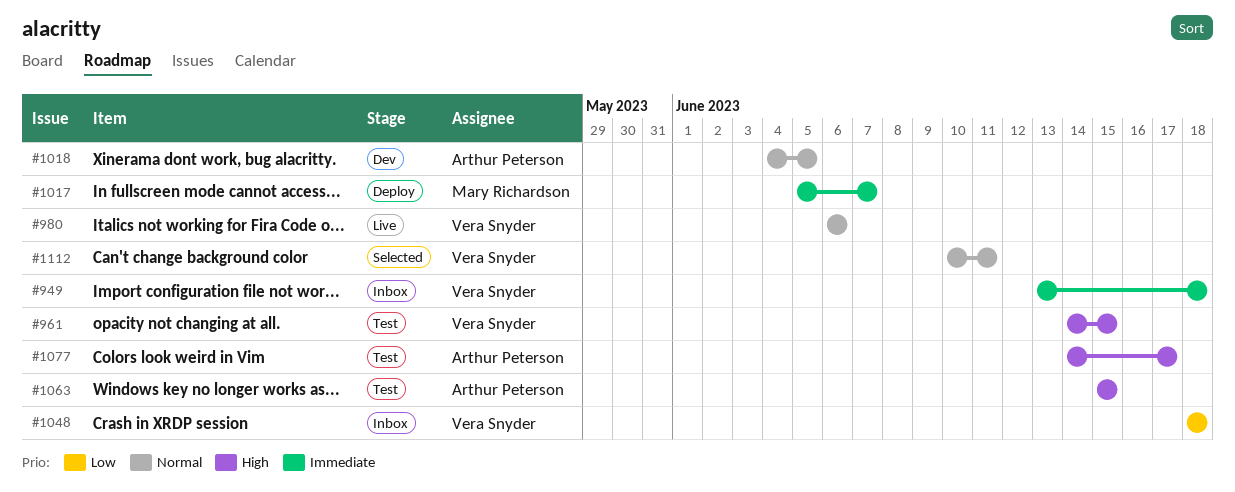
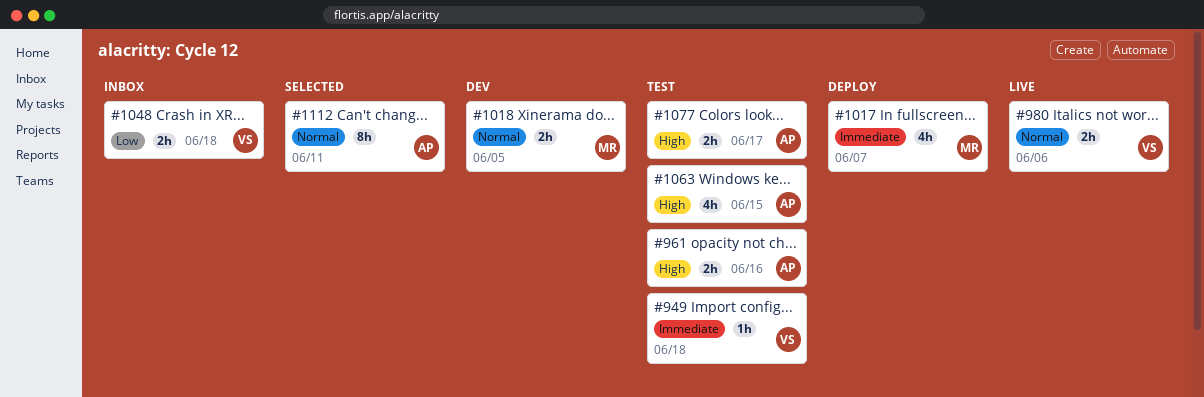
#949, status: Inbox -> Test
#961, owner: Vera Snyder -> Arthur Peterson
#961, due: Jun 15 -> Jun 16
#1018, owner: Arthur Peterson -> Mary Richardson
#1112, owner: Vera Snyder -> Arthur Peterson

